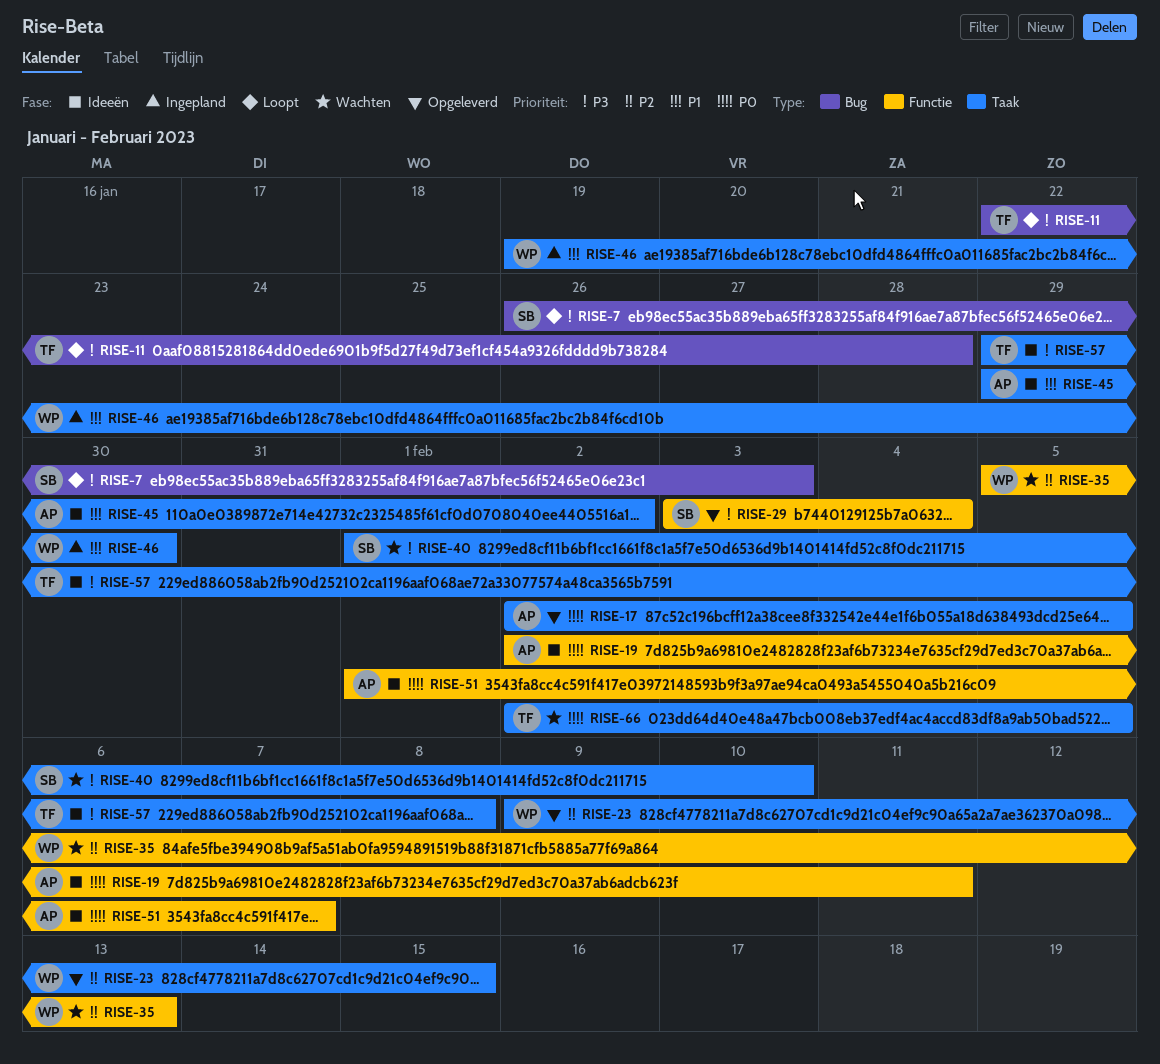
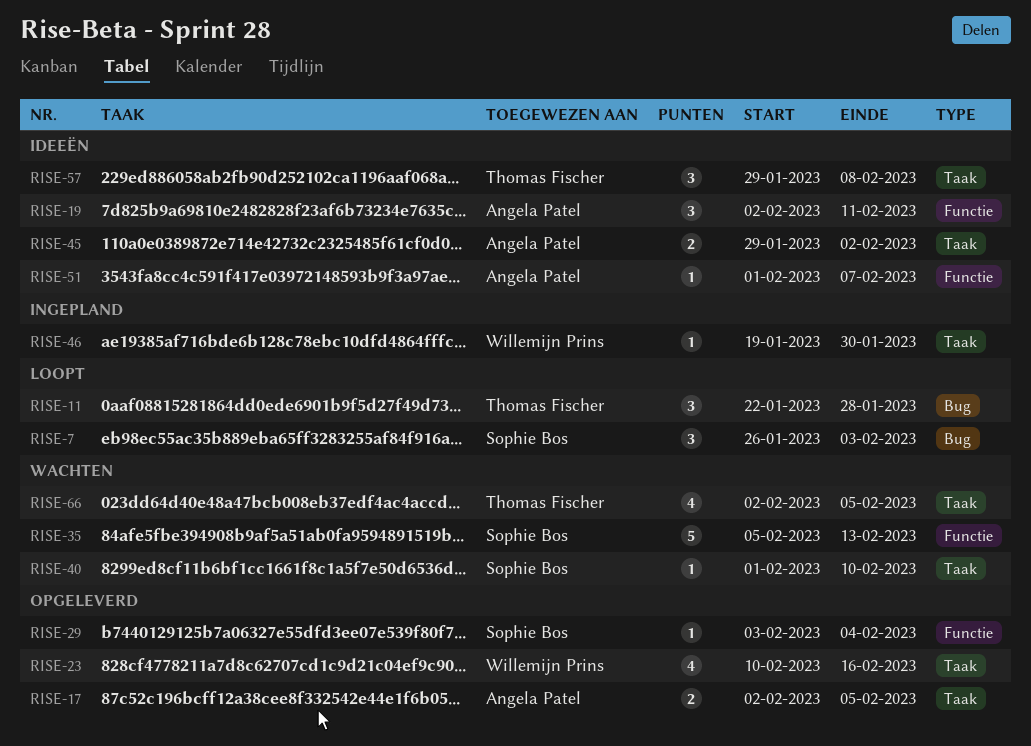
RISE-23, start: Feb 9 -> Feb 10
RISE-23, due: Feb 15 -> Feb 16
RISE-35, owner: Willemijn Prins -> Sophie Bos

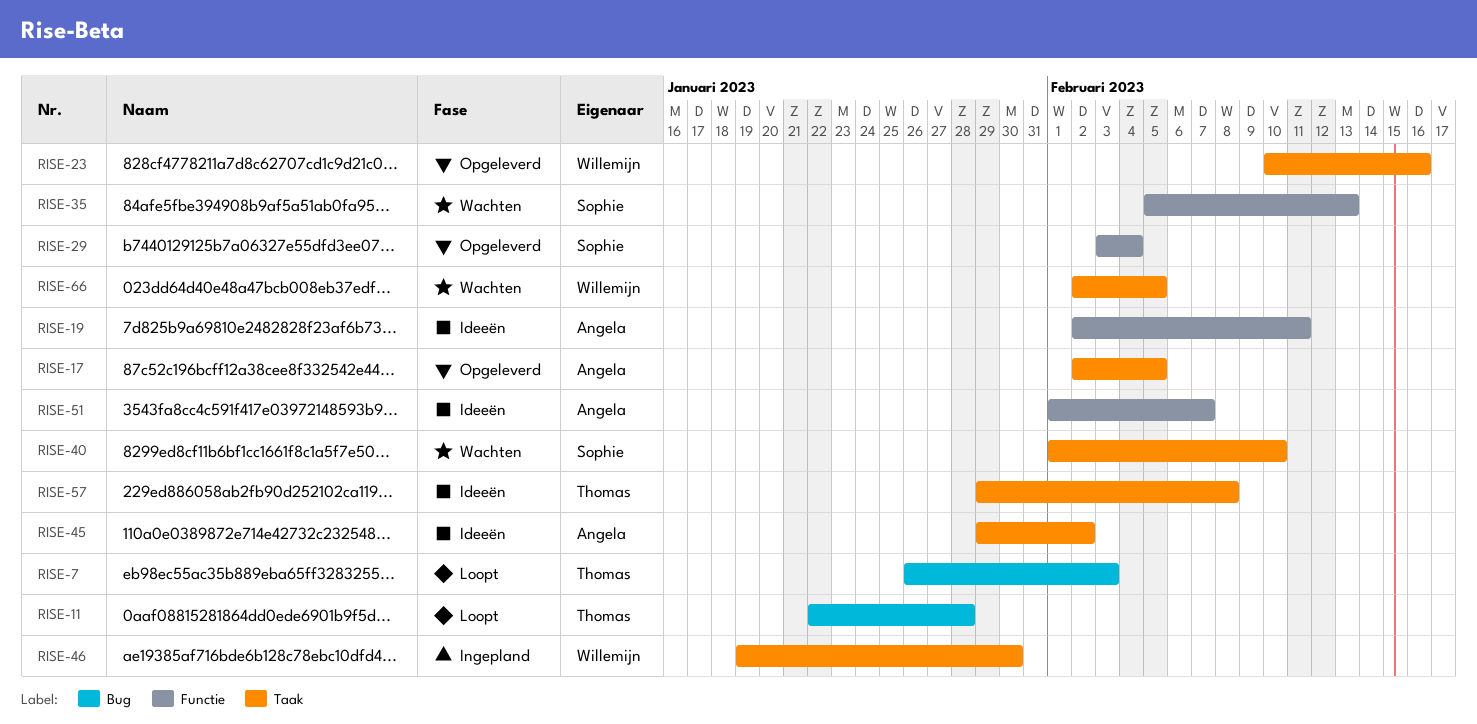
RISE-7, owner: Sophie Bos -> Thomas Fischer
RISE-66, owner: Thomas Fischer -> Willemijn Prins

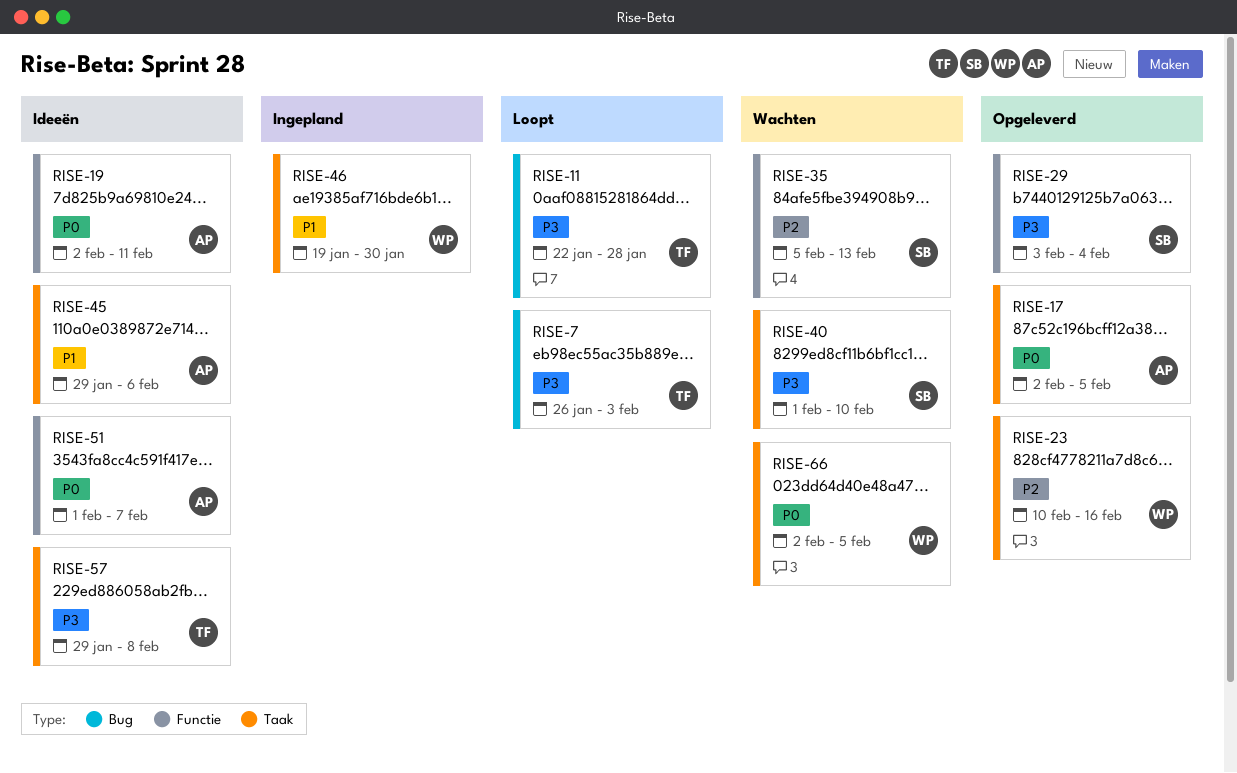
RISE-45, due: Feb 2 -> Feb 6

